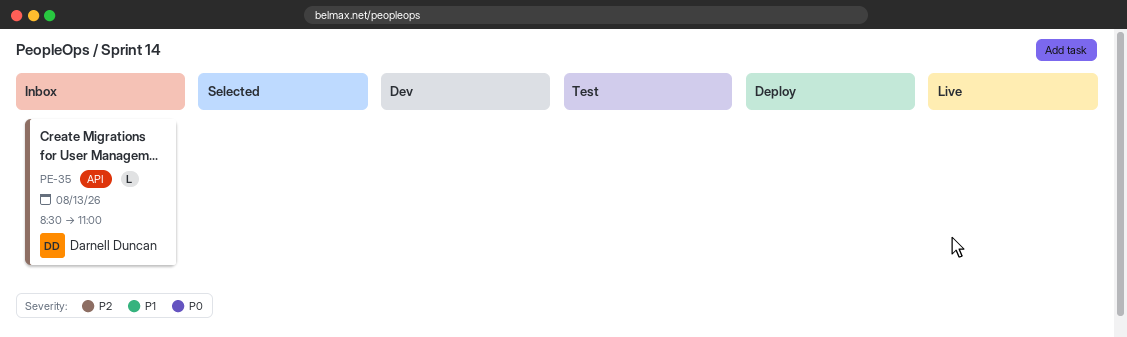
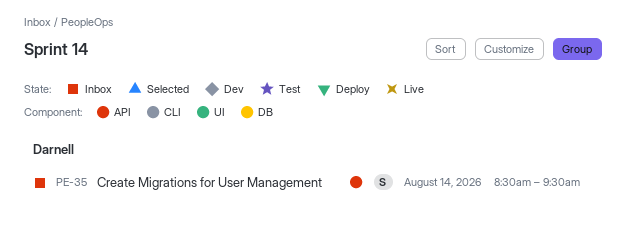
PE-35, estimate: L -> S
PE-35, day: Aug 13 -> Aug 14
PE-35, ends: 11:00 -> 09:30

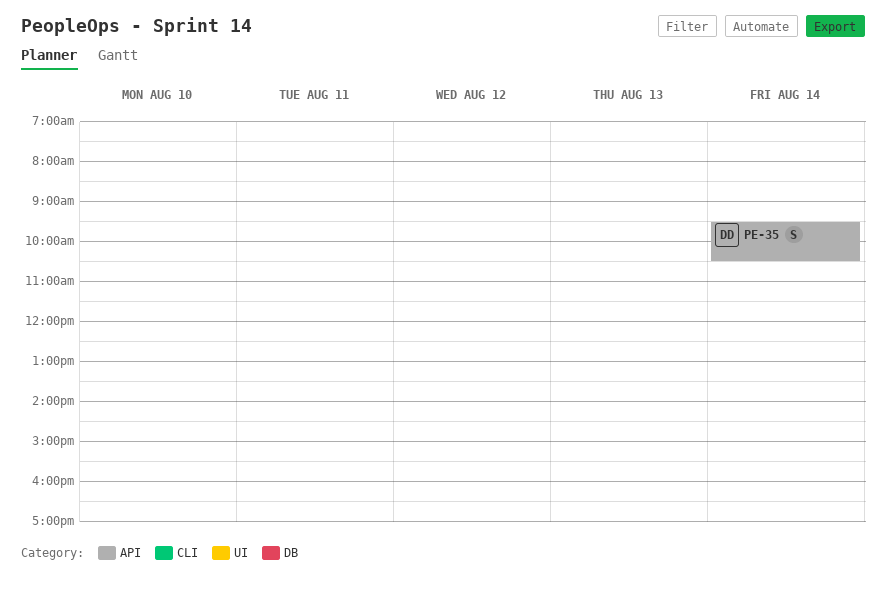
PE-35, begins: 08:30 -> 09:30
PE-35, ends: 09:30 -> 10:30

